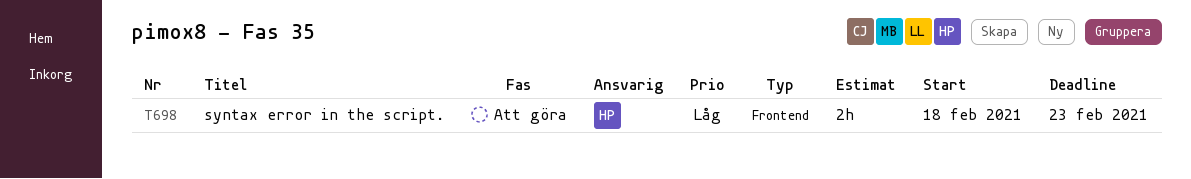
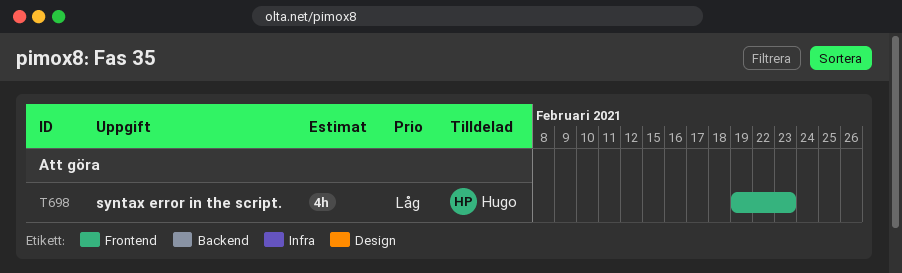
T698, estimate: 2h -> 4h
T698, start: Feb 18 -> Feb 19

